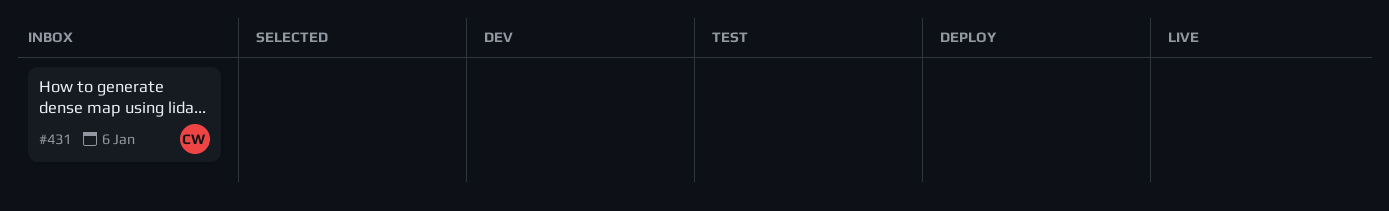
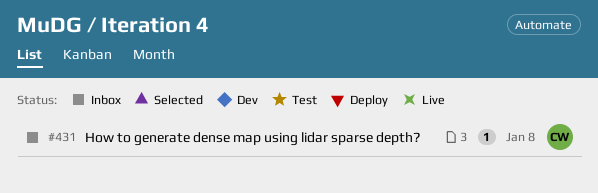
#431, due: Jan 6 -> Jan 8

